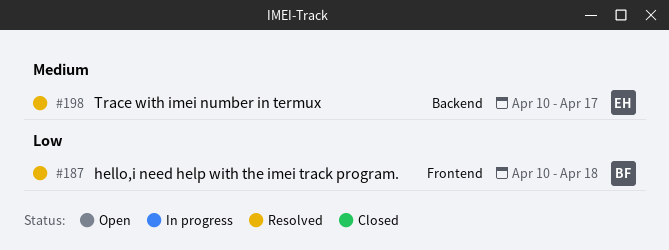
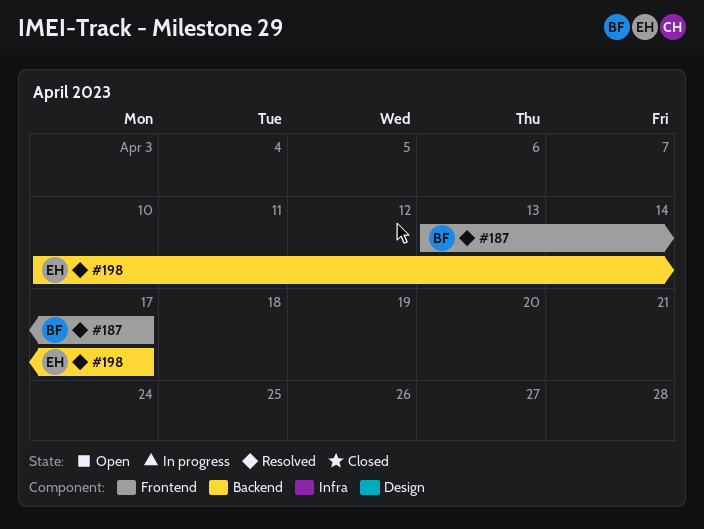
#187, start: Apr 10 -> Apr 13
#187, due: Apr 18 -> Apr 17

